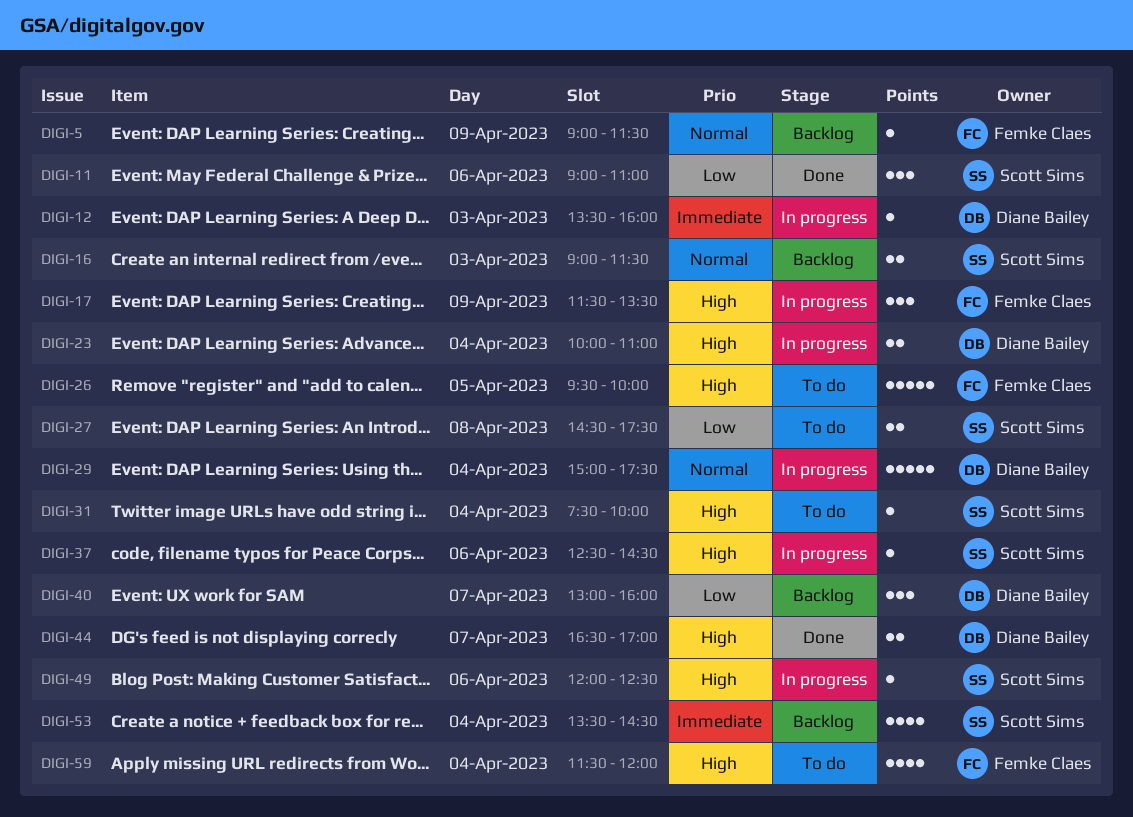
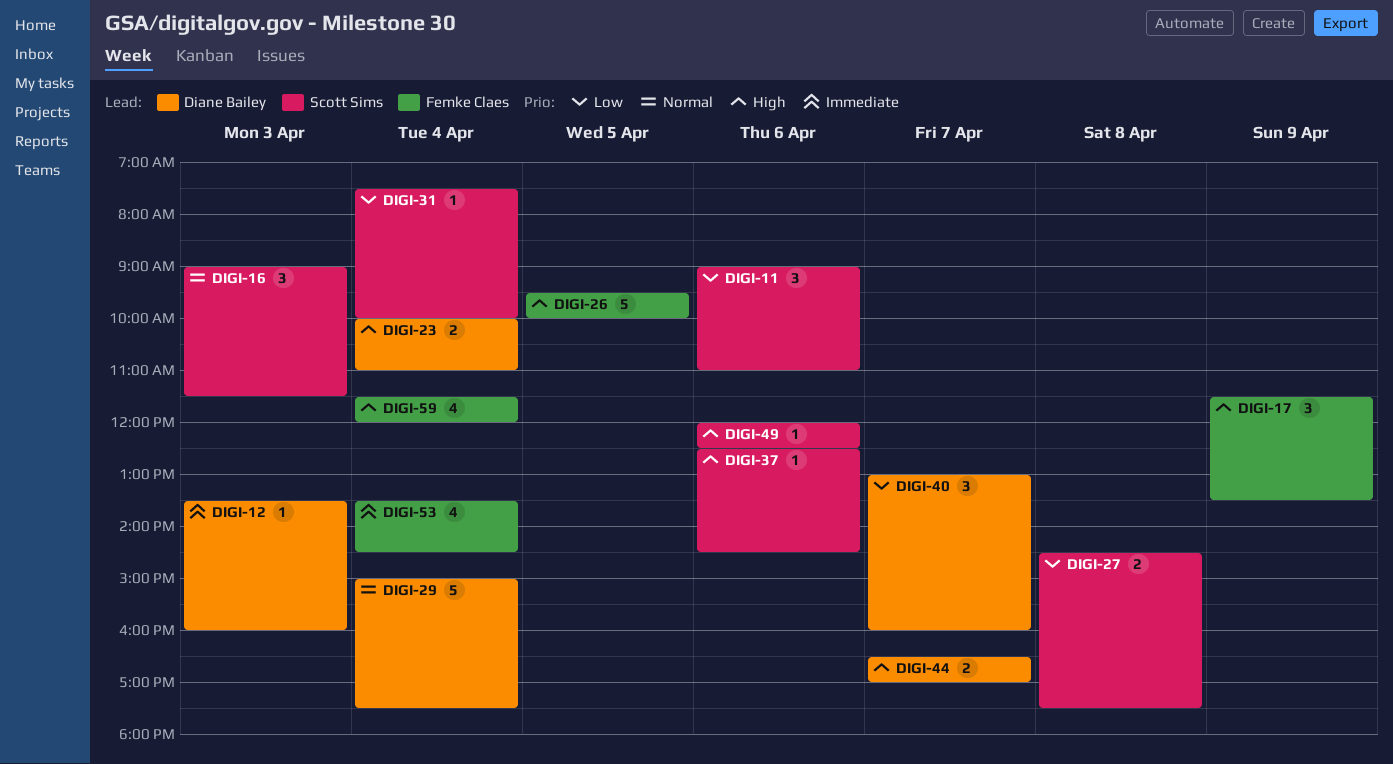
DIGI-5: present -> none
DIGI-16, estimate: 2 -> 3
DIGI-31, priority: High -> Low
DIGI-53, owner: Scott Sims -> Femke Claes

